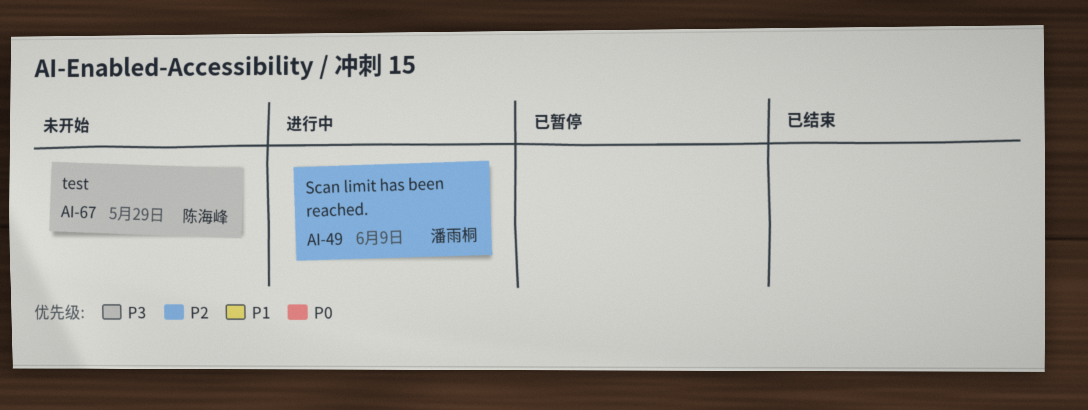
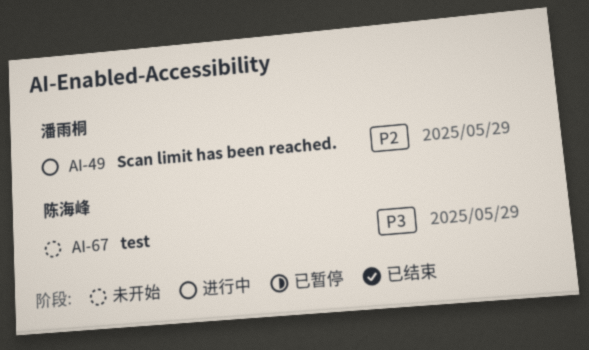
AI-49, due: Jun 9 -> May 29

